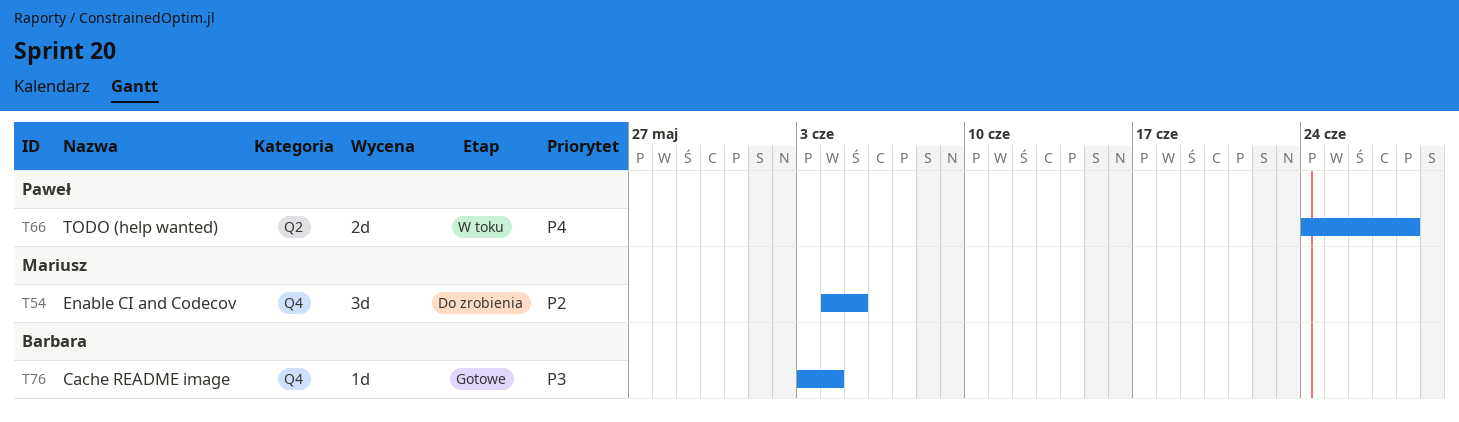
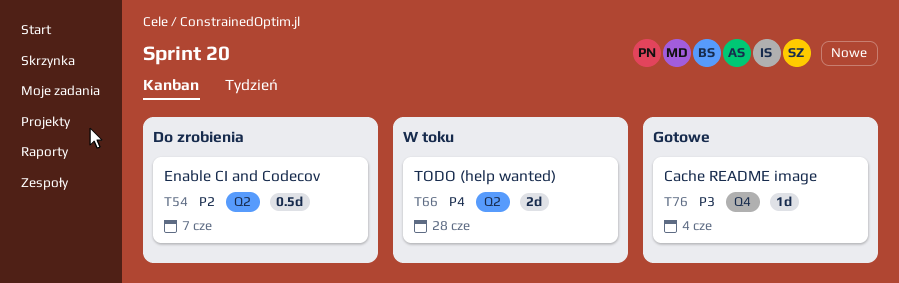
T54, label: Q4 -> Q2
T54, estimate: 3d -> 0.5d
T54, due: Jun 5 -> Jun 7

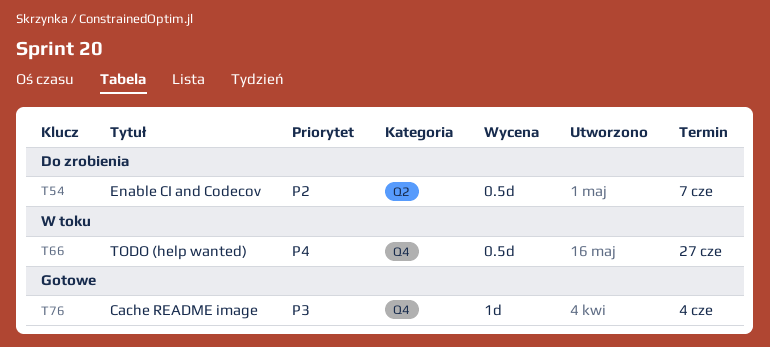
T66, label: Q2 -> Q4
T66, estimate: 2d -> 0.5d
T66, due: Jun 28 -> Jun 27

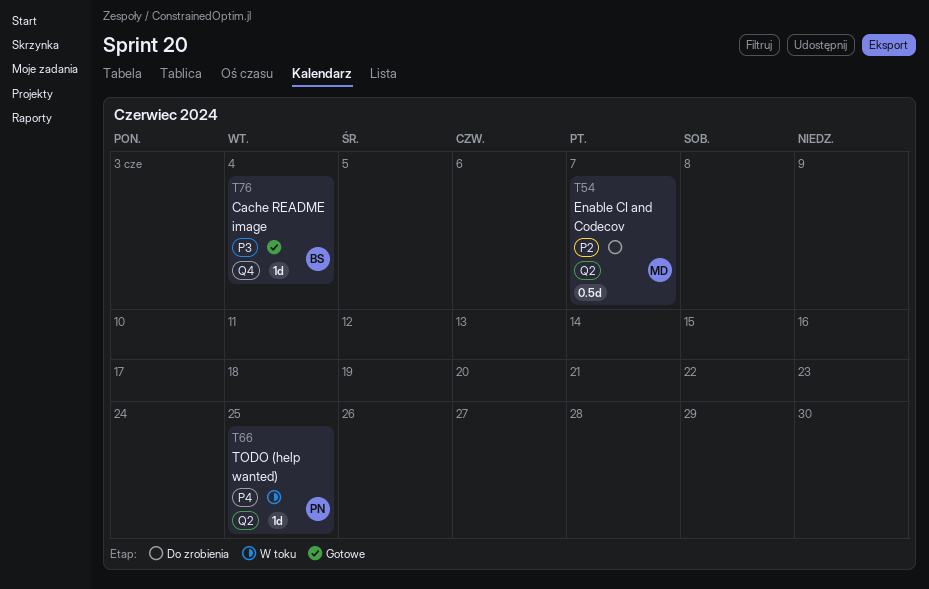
T66, label: Q4 -> Q2
T66, estimate: 0.5d -> 1d
T66, due: Jun 27 -> Jun 25

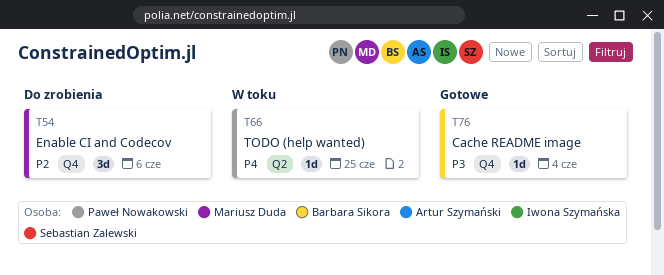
T54, label: Q2 -> Q4
T54, estimate: 0.5d -> 3d
T54, due: Jun 7 -> Jun 6

